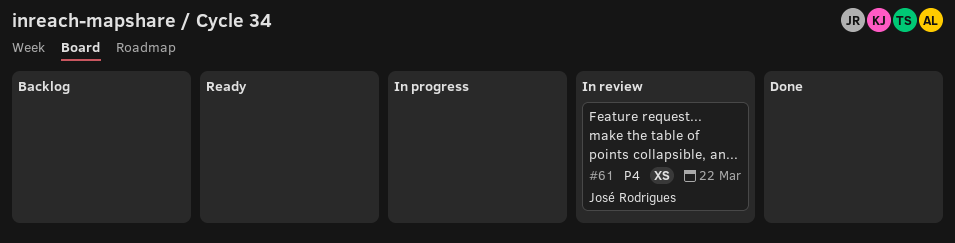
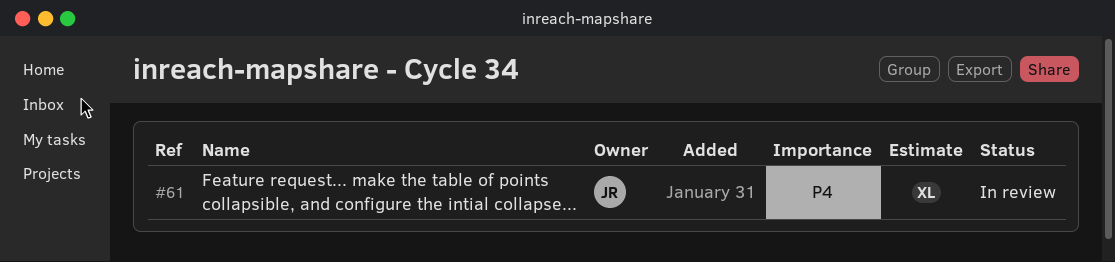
#61, estimate: XS -> XL

